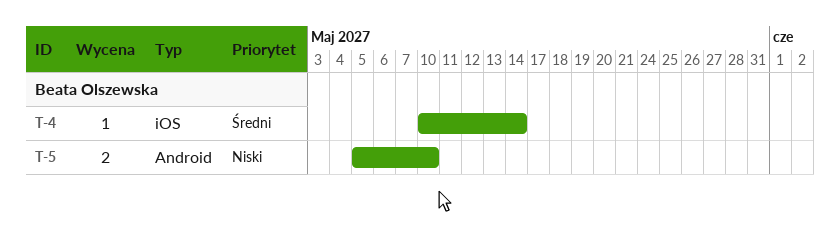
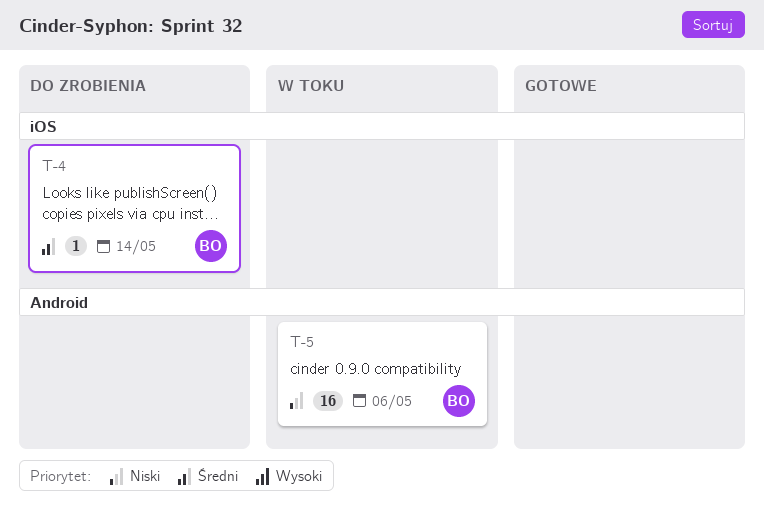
T-5, estimate: 2 -> 16
T-5, due: May 10 -> May 6

